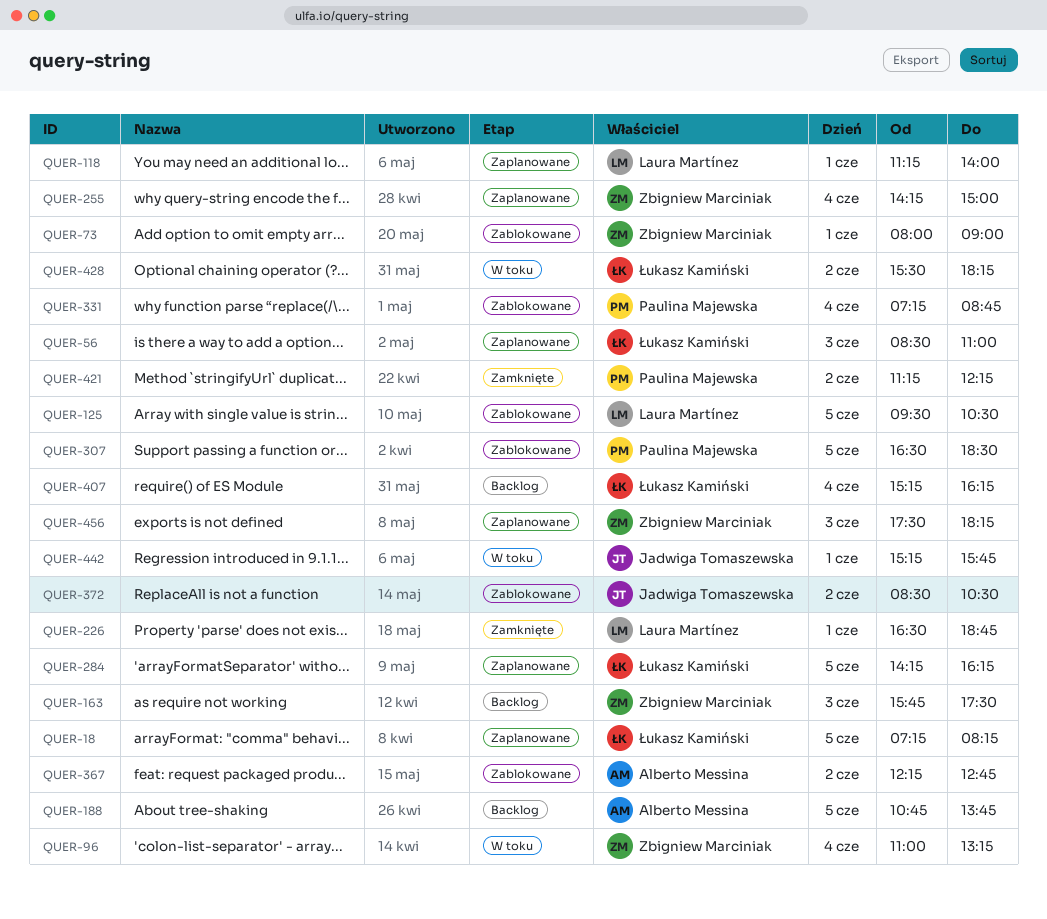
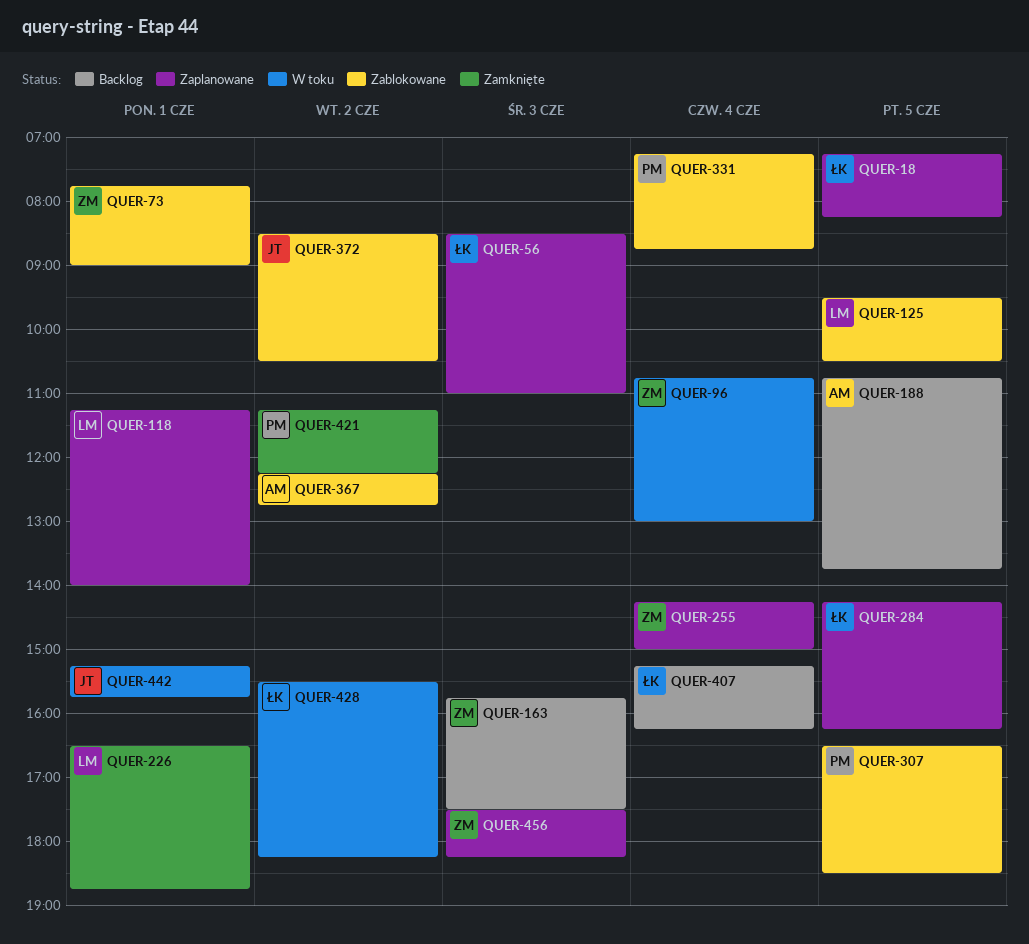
QUER-73, begins: 08:00 -> 07:45
QUER-96, begins: 11:00 -> 10:45
QUER-96, ends: 13:15 -> 13:00

